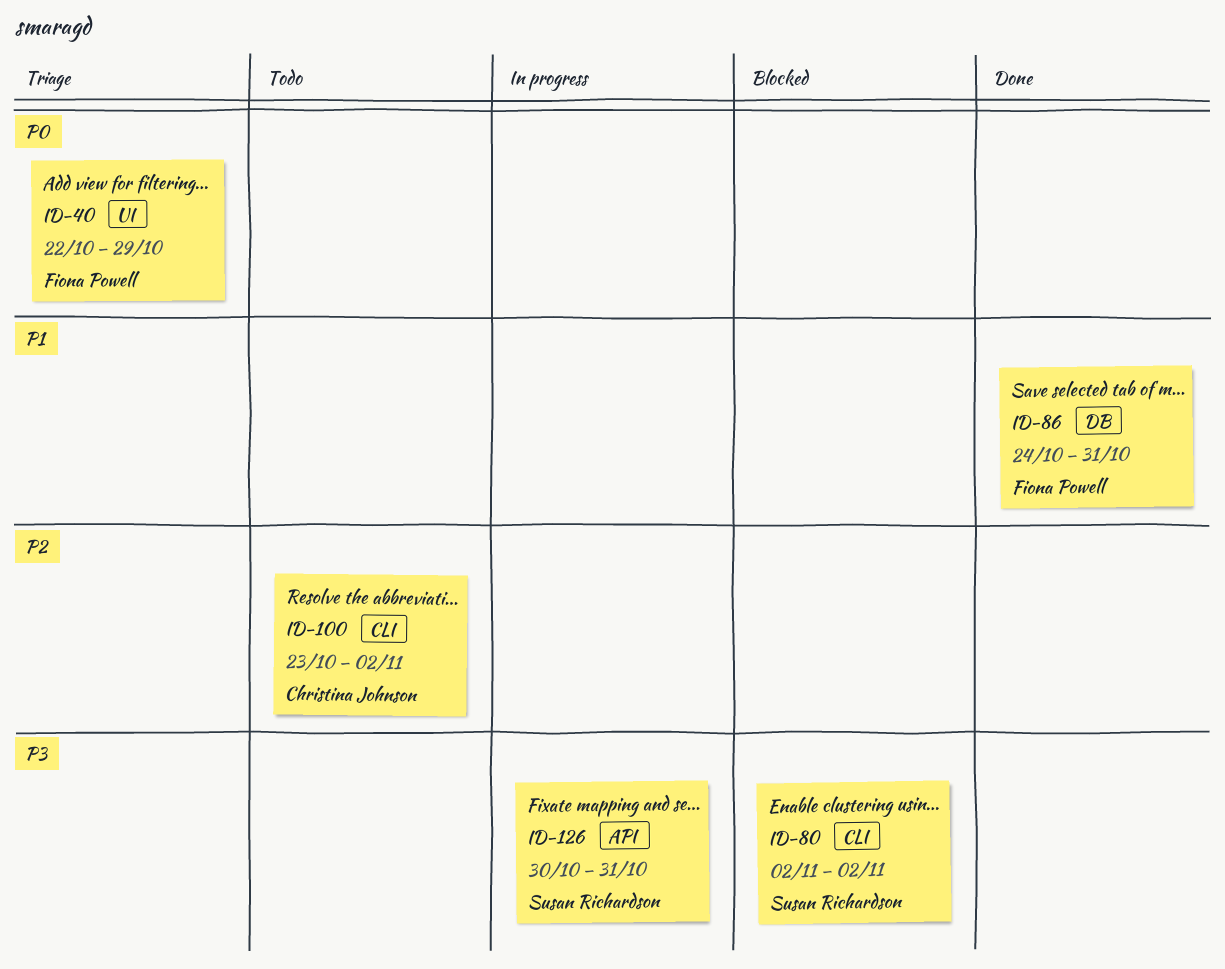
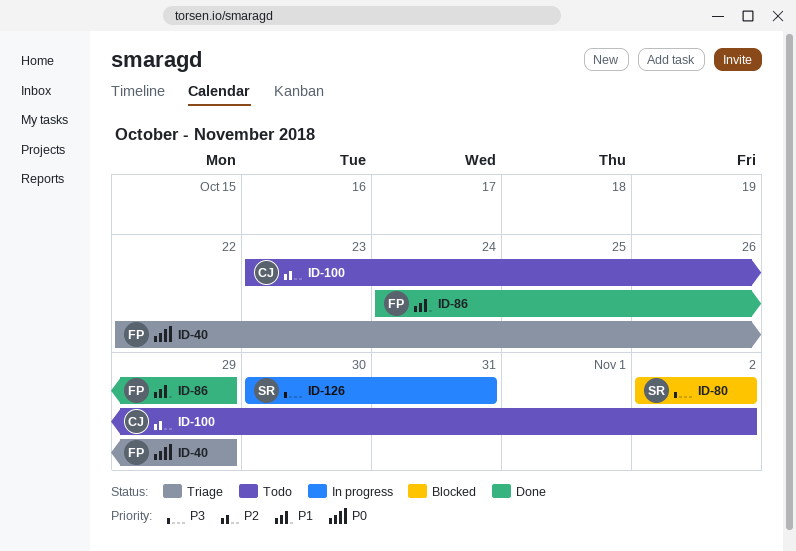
ID-86, due: Oct 31 -> Oct 29

